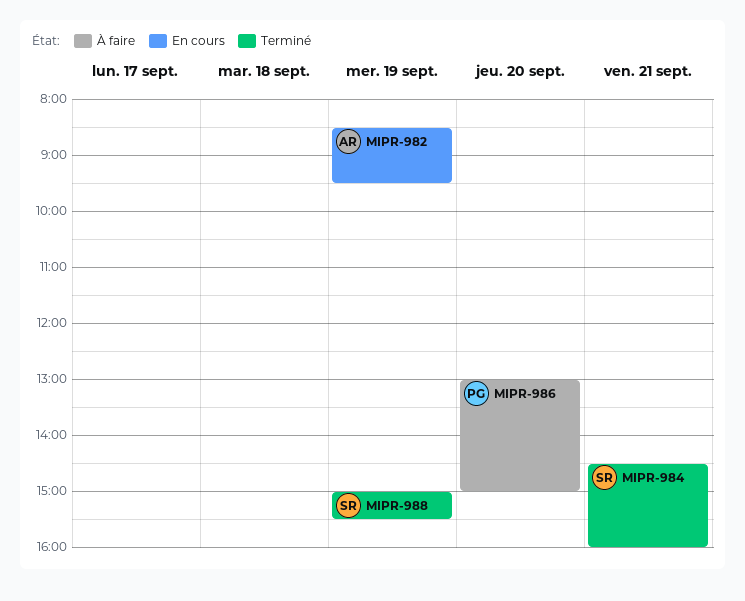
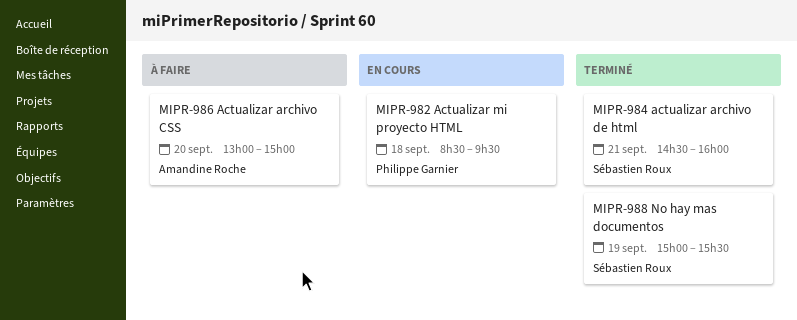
MIPR-982, owner: Amandine Roche -> Philippe Garnier
MIPR-982, day: Sep 19 -> Sep 18
MIPR-986, owner: Philippe Garnier -> Amandine Roche

